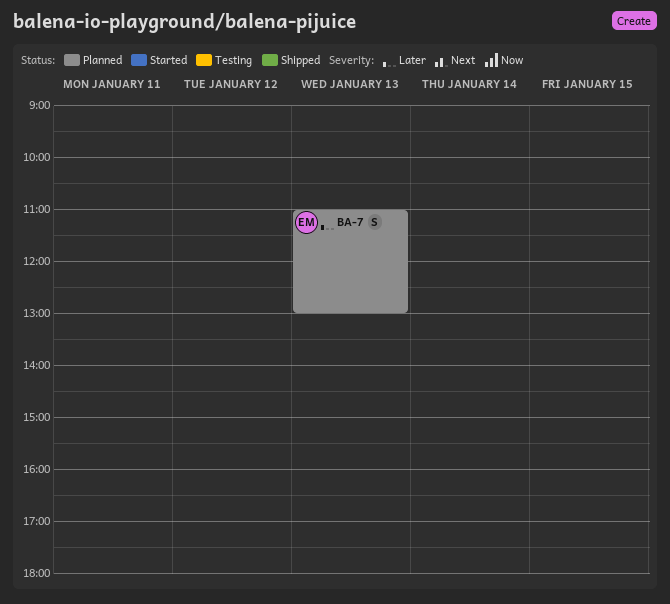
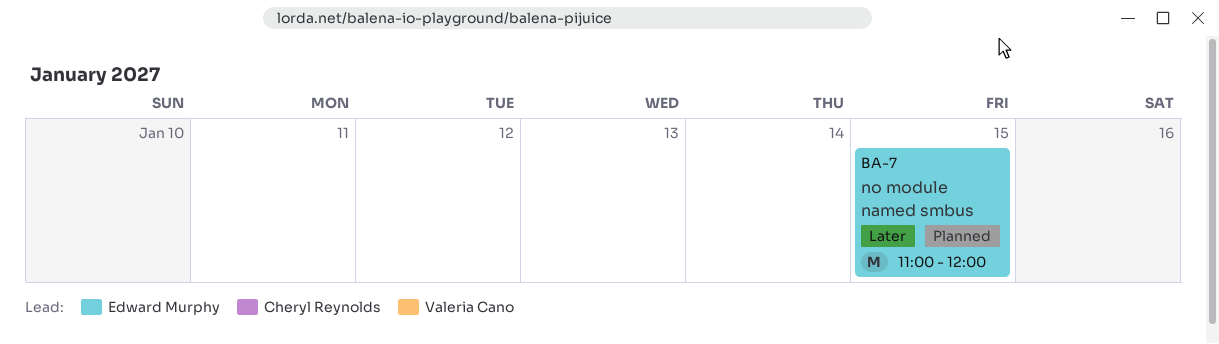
BA-7, estimate: S -> M
BA-7, day: Jan 13 -> Jan 15
BA-7, ends: 13:00 -> 12:00

